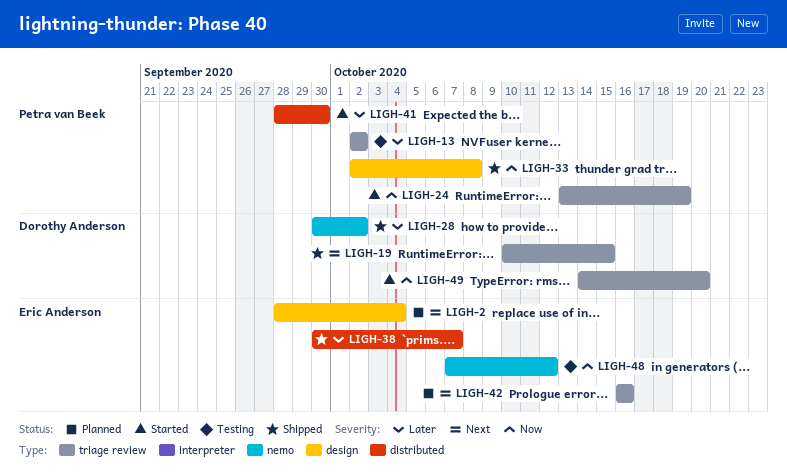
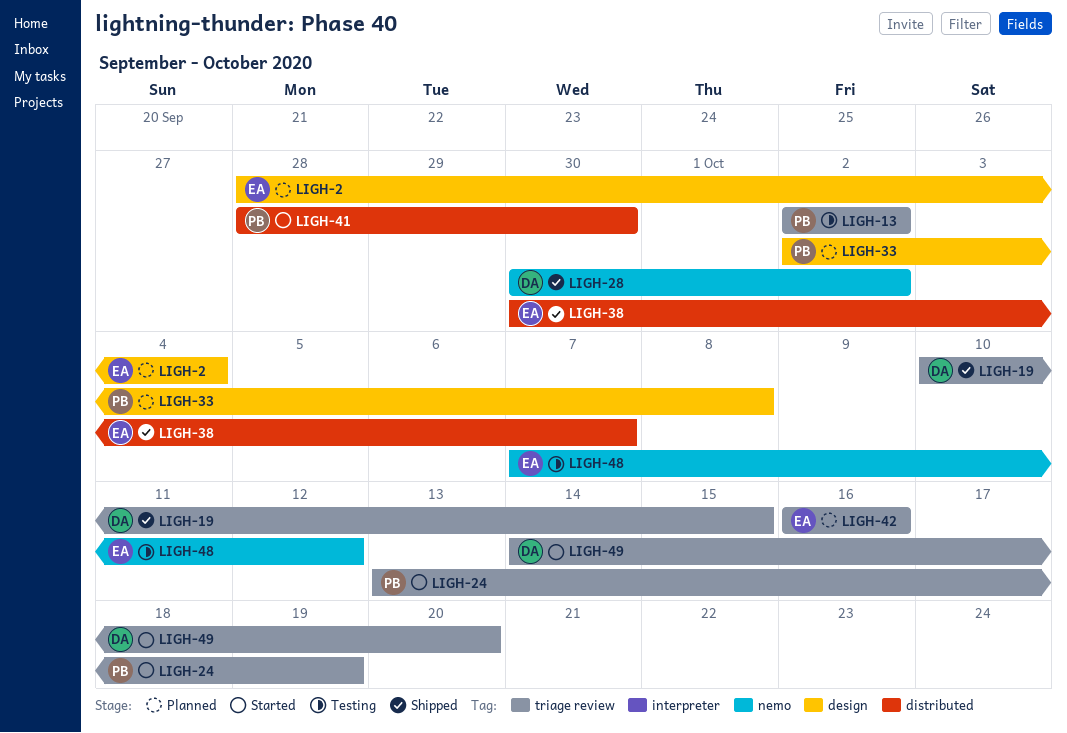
LIGH-33, status: Shipped -> Planned

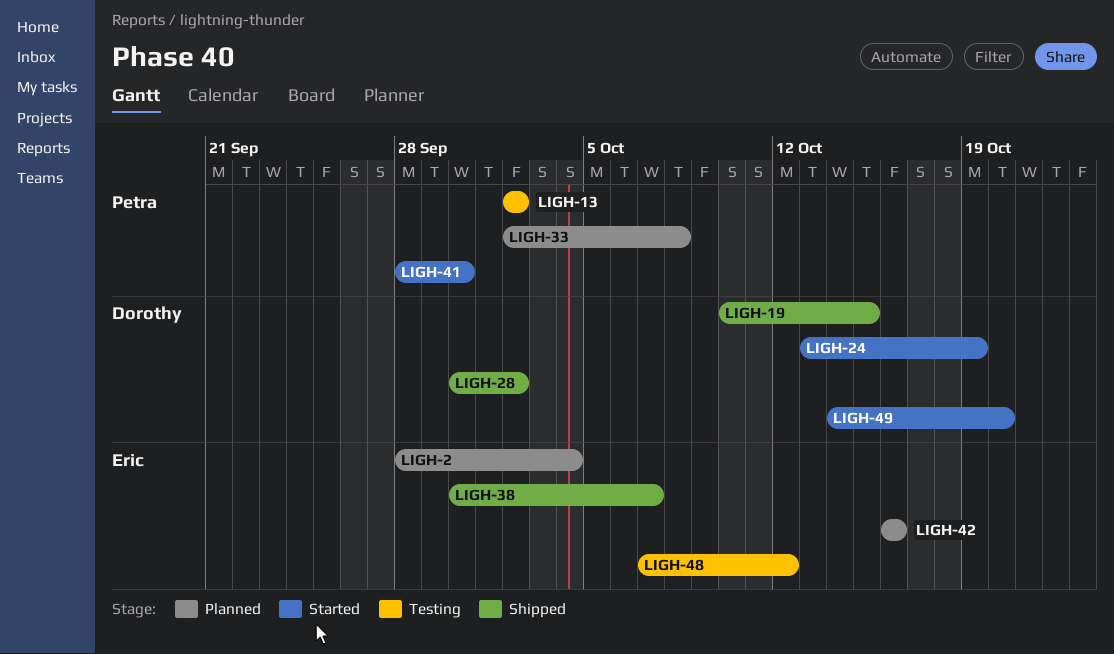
LIGH-24, owner: Petra -> Dorothy

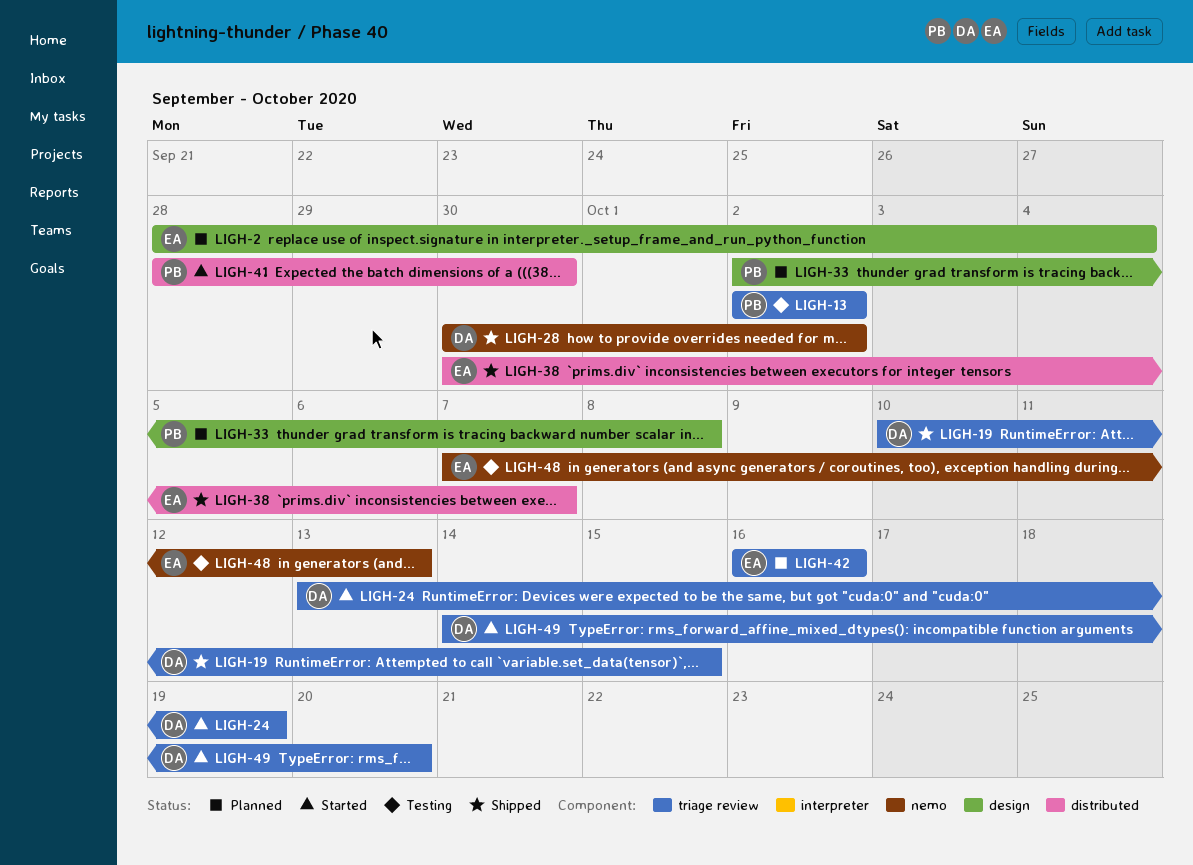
LIGH-48, due: Oct 12 -> Oct 13

